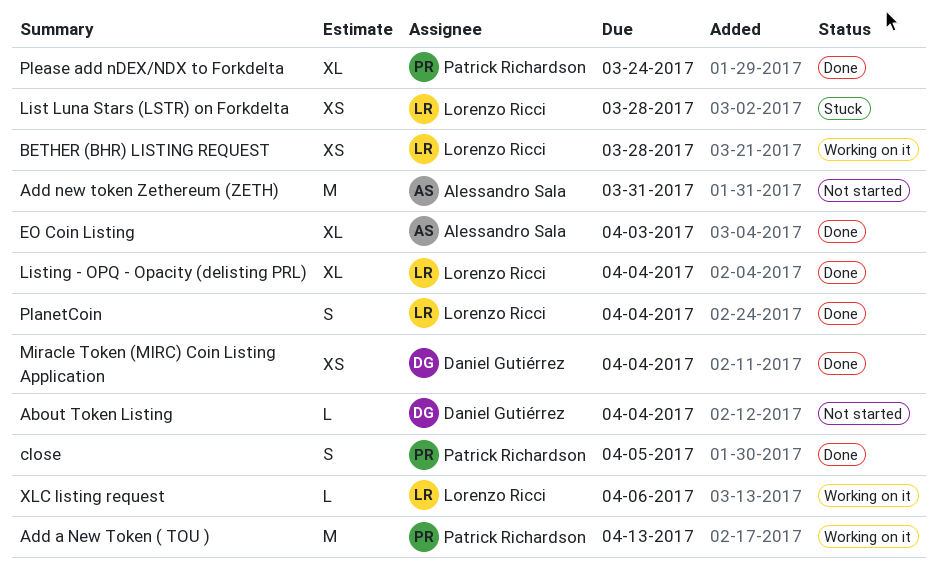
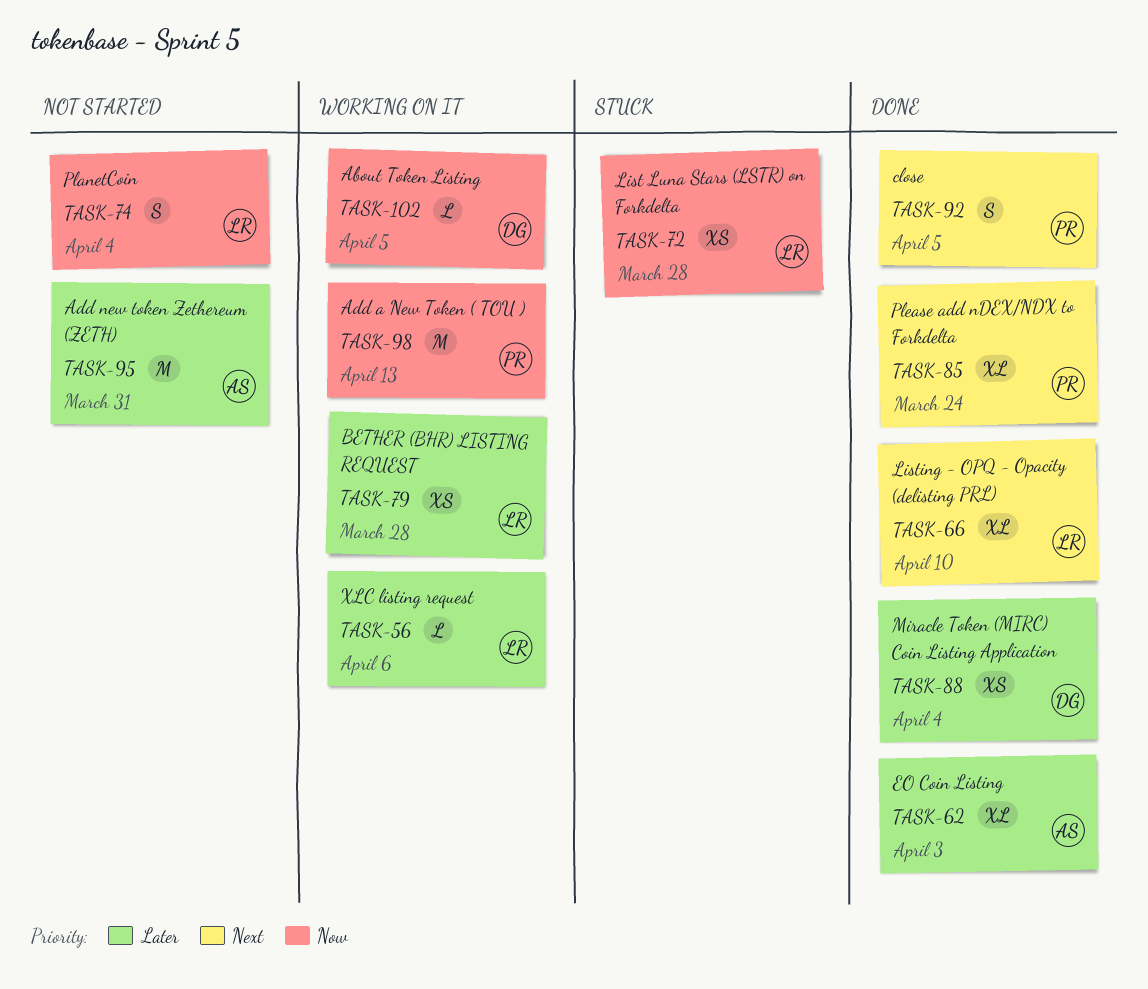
About Token Listing, status: Not started -> Working on it
About Token Listing, due: Apr 4 -> Apr 5
Listing - OPQ - Opacity (delisting PRL), due: Apr 4 -> Apr 10
PlanetCoin, status: Done -> Not started

